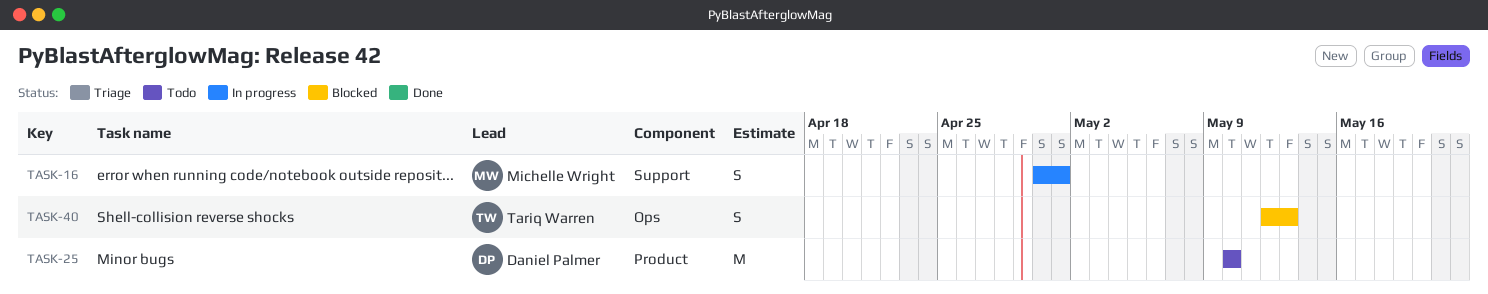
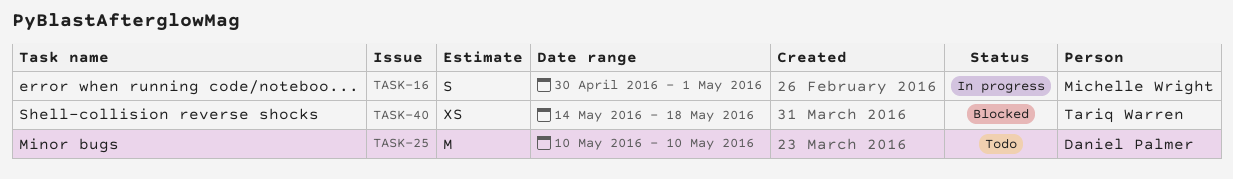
TASK-40, estimate: S -> XS
TASK-40, start: May 12 -> May 14
TASK-40, due: May 13 -> May 18

